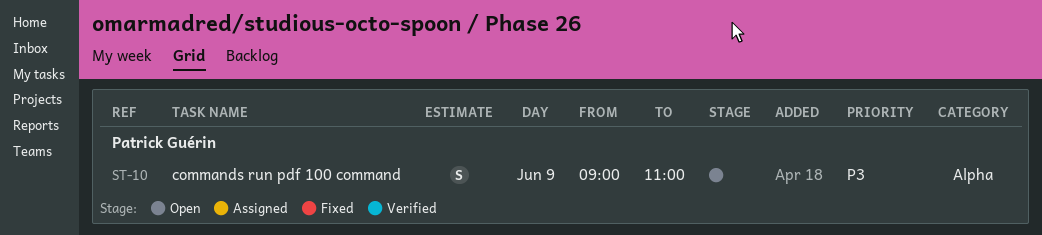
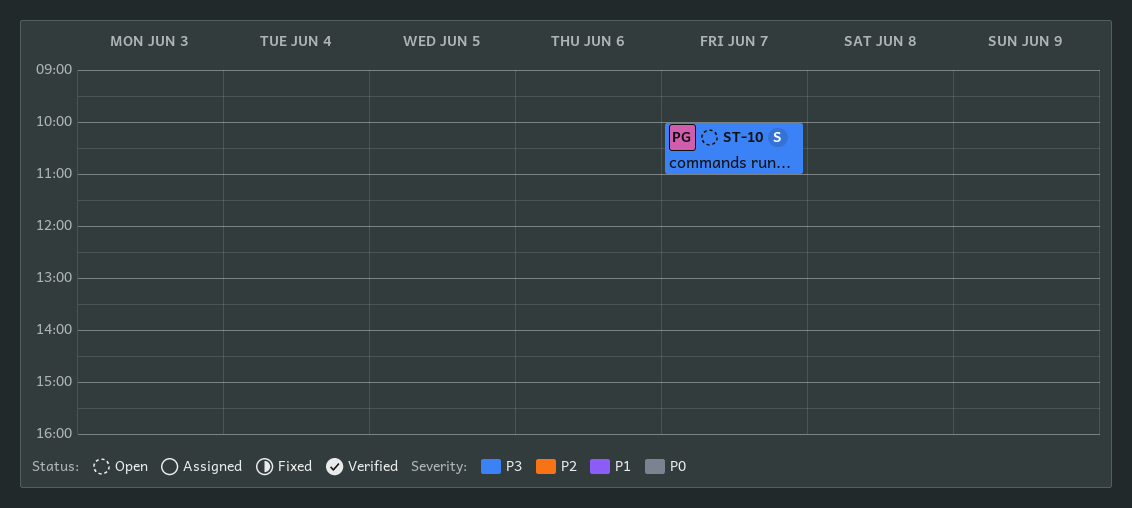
ST-10, day: Jun 9 -> Jun 7
ST-10, begins: 09:00 -> 10:00

